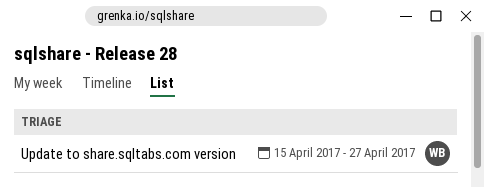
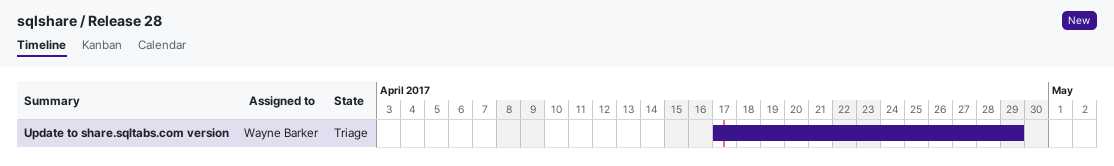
Update to share.sqltabs.com version, start: Apr 15 -> Apr 17
Update to share.sqltabs.com version, due: Apr 27 -> Apr 29

